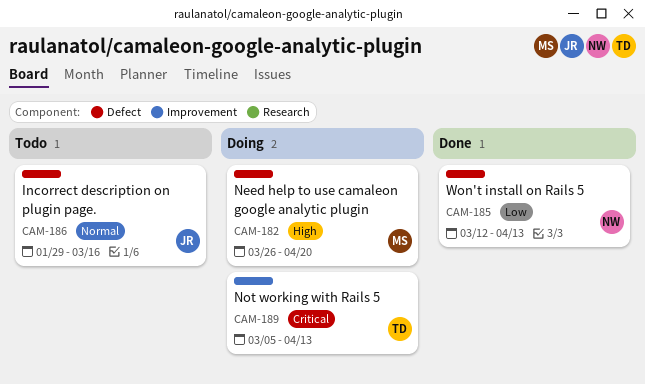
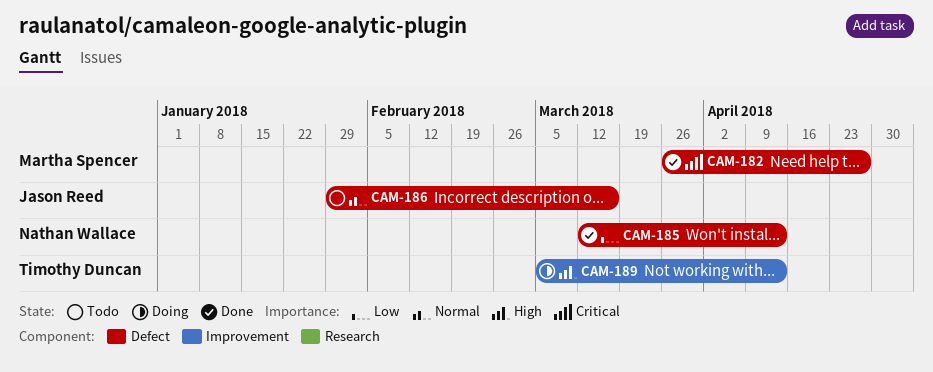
CAM-182, status: Doing -> Done
CAM-182, priority: High -> Critical
CAM-182, due: Apr 20 -> Apr 27
CAM-189, priority: Critical -> High

